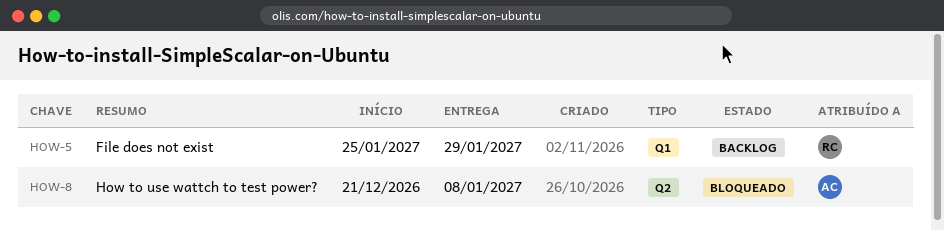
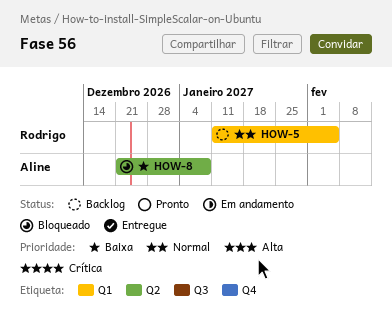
HOW-5, start: Jan 25 -> Jan 11
HOW-5, due: Jan 29 -> Feb 5

